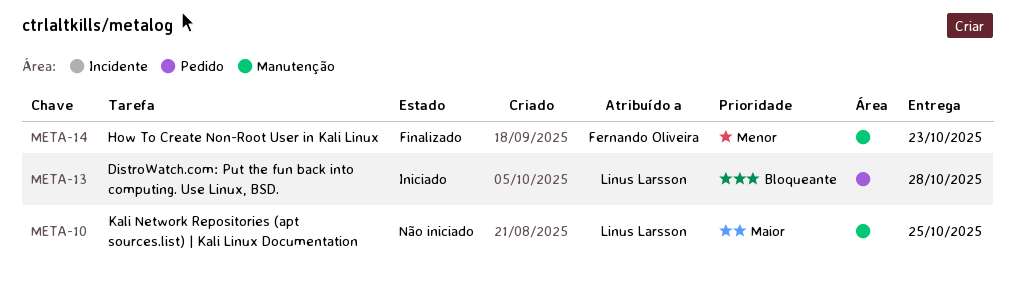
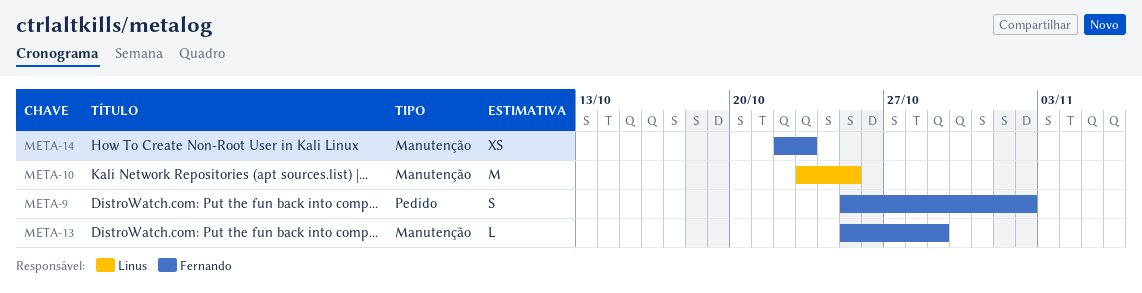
META-9: none -> present
META-13, owner: Linus Larsson -> Fernando Oliveira
META-13, label: Pedido -> Manutenção
META-13, due: Oct 28 -> Oct 29

